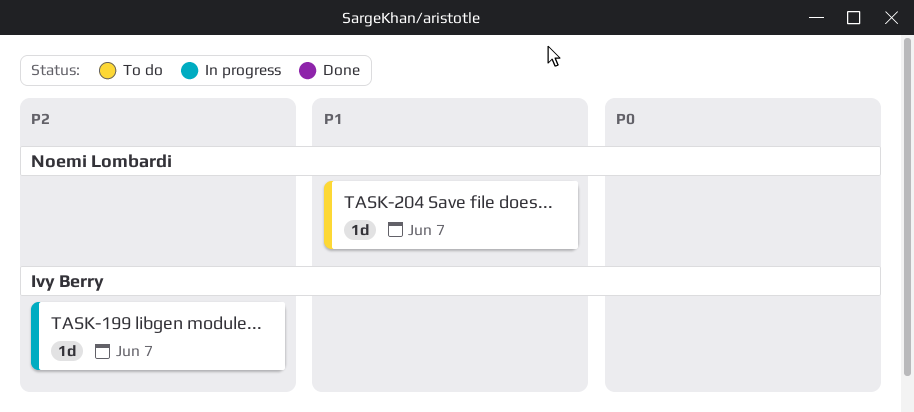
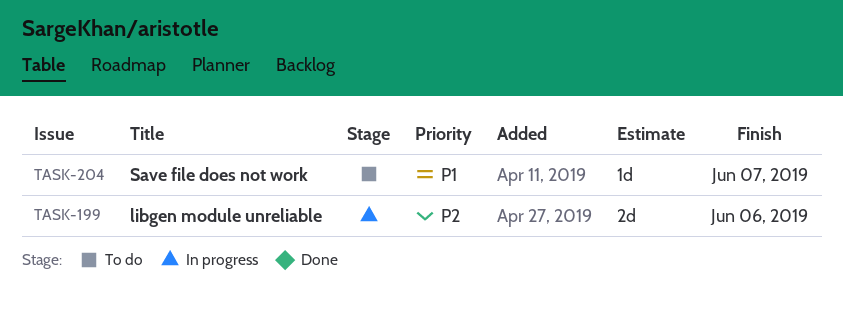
TASK-199, estimate: 1d -> 2d
TASK-199, due: Jun 7 -> Jun 6

